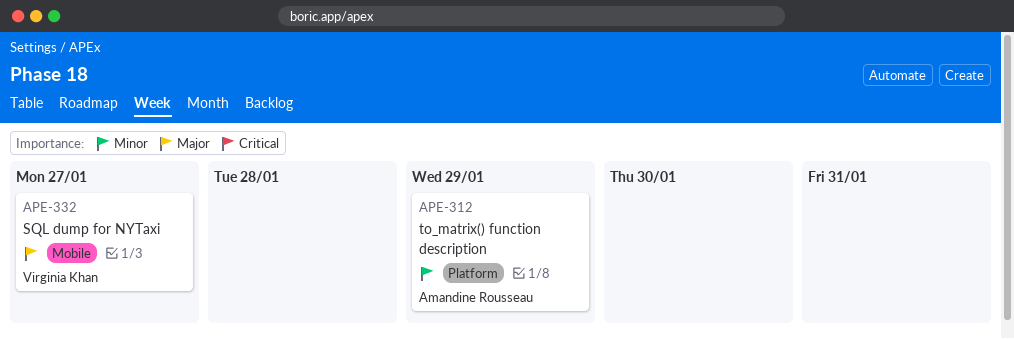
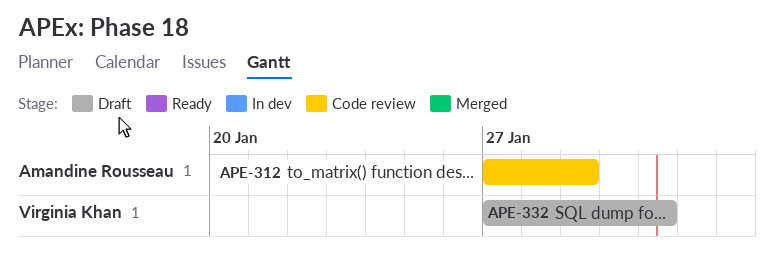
APE-332, due: Jan 27 -> Jan 31

